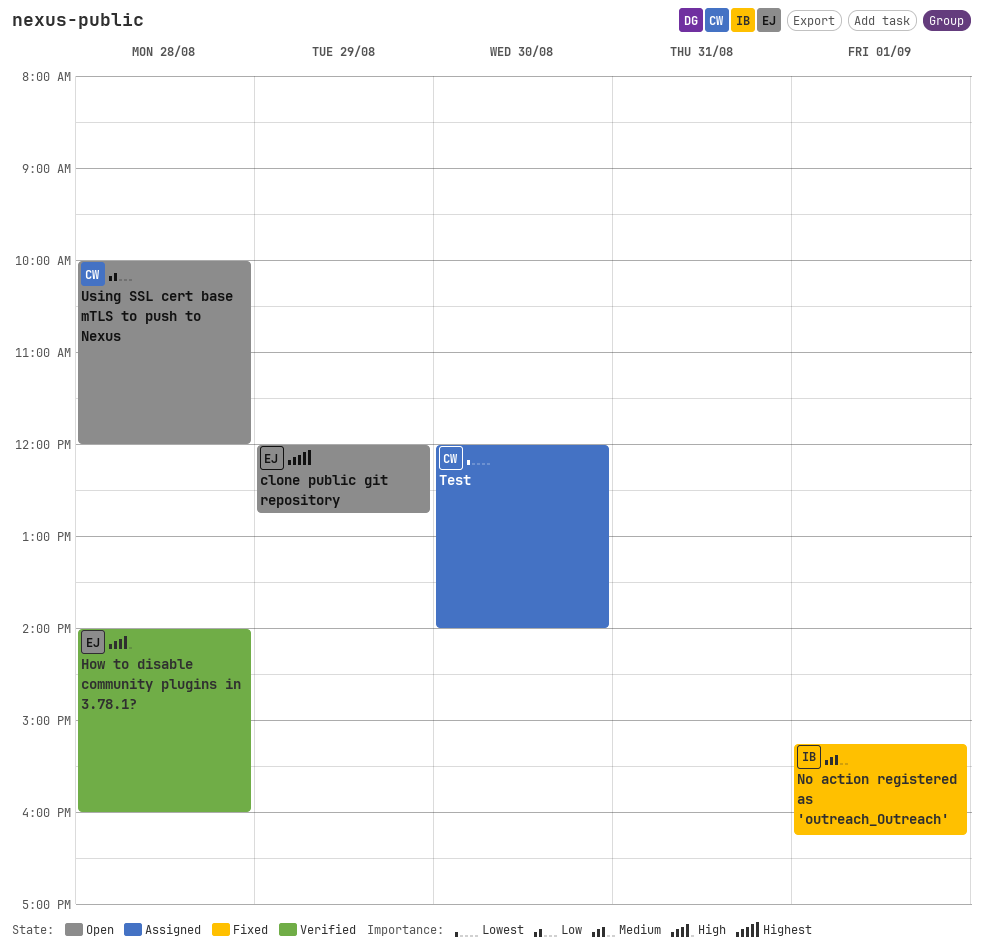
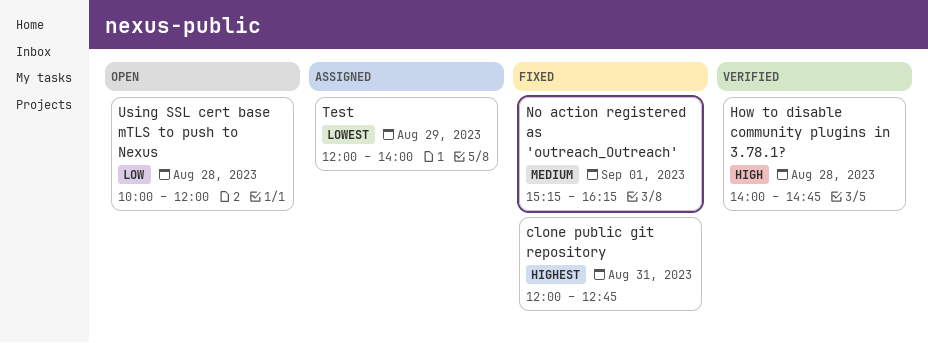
clone public git repository, status: Open -> Fixed
clone public git repository, day: Aug 29 -> Aug 31
How to disable community plugins in 3.78.1?, ends: 16:00 -> 14:45
Test, day: Aug 30 -> Aug 29

